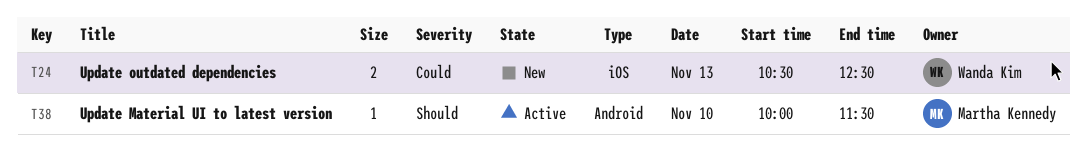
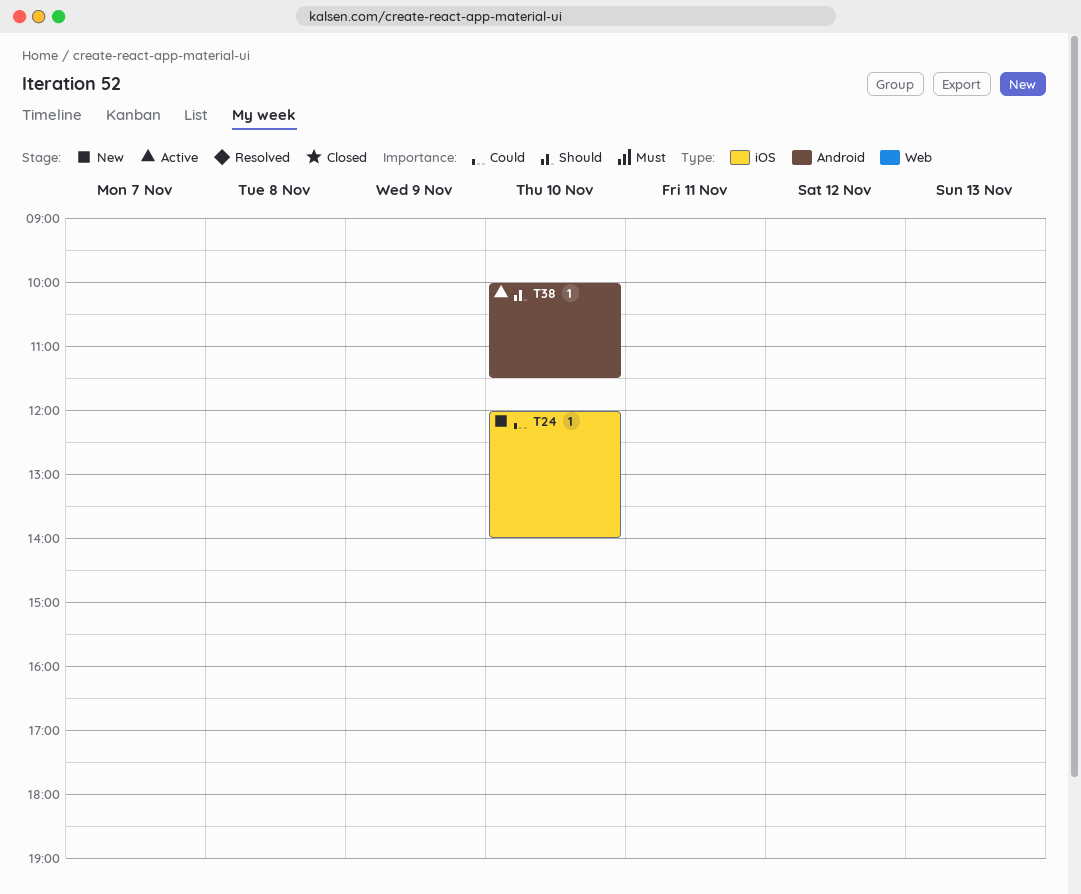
T24, estimate: 2 -> 1
T24, day: Nov 13 -> Nov 10
T24, begins: 10:30 -> 12:00
T24, ends: 12:30 -> 14:00

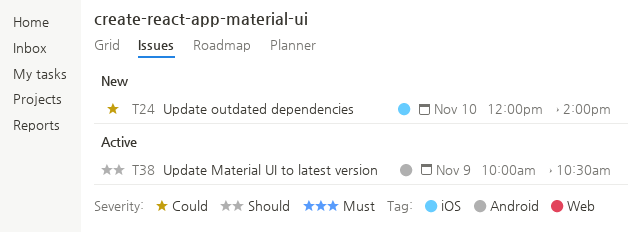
T38, day: Nov 10 -> Nov 9
T38, ends: 11:30 -> 10:30

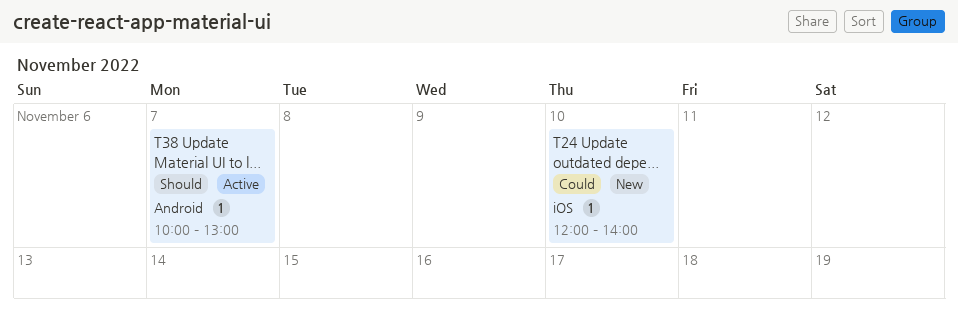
T38, day: Nov 9 -> Nov 7
T38, ends: 10:30 -> 13:00

